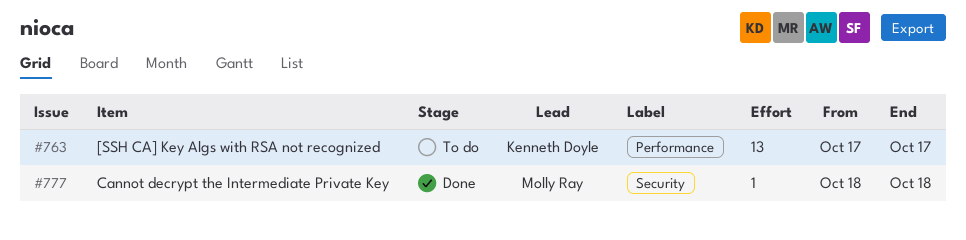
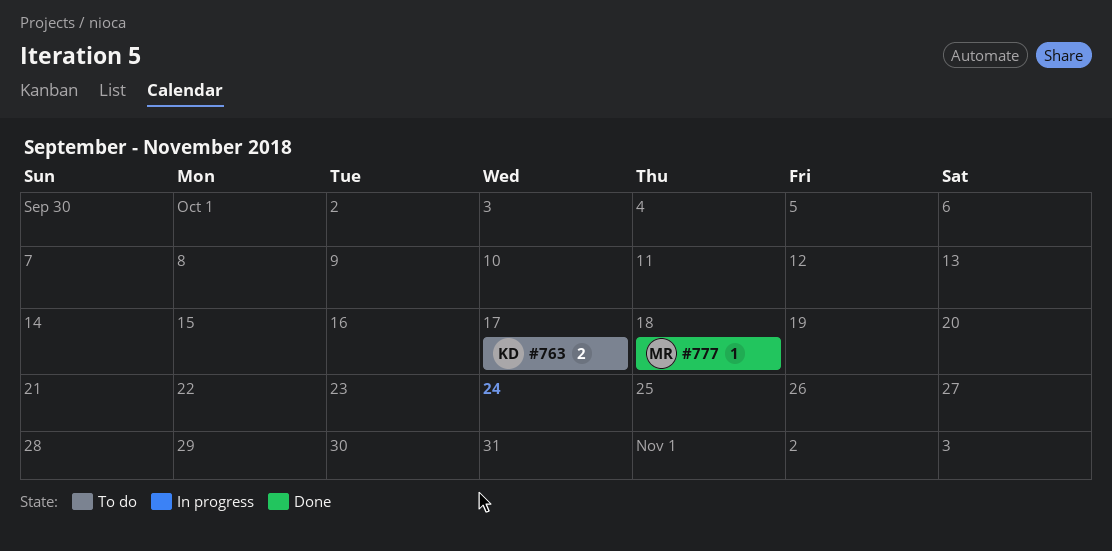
#763, estimate: 13 -> 2

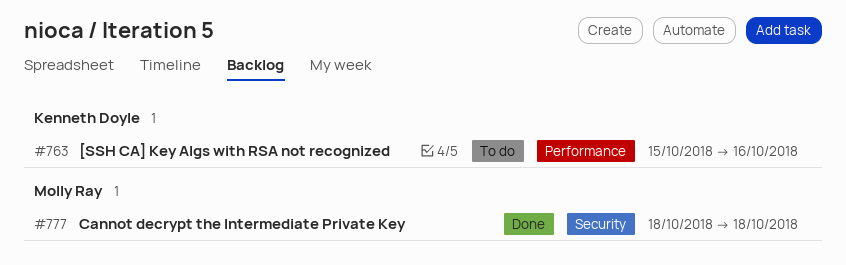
#763, start: Oct 17 -> Oct 15
#763, due: Oct 17 -> Oct 16

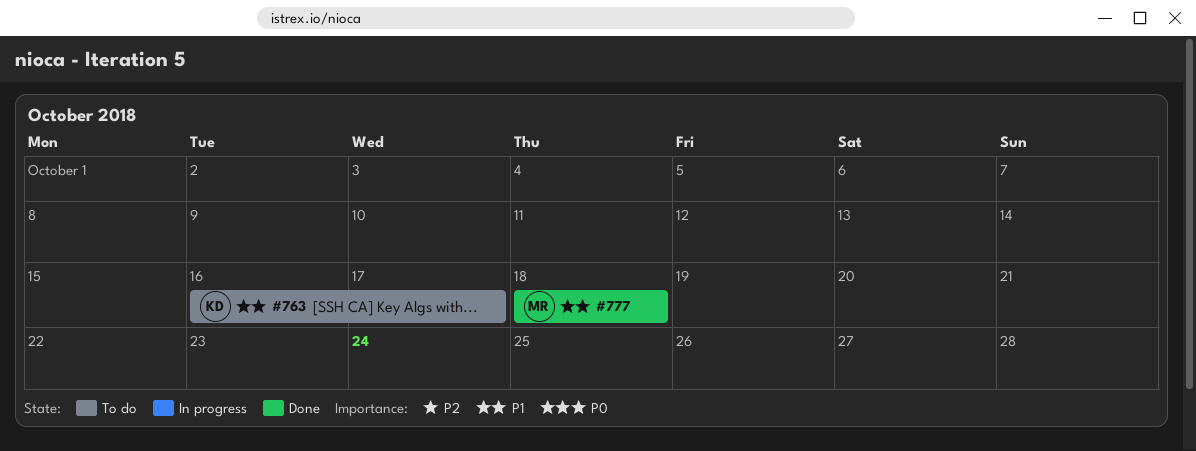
#763, start: Oct 15 -> Oct 16
#763, due: Oct 16 -> Oct 17

